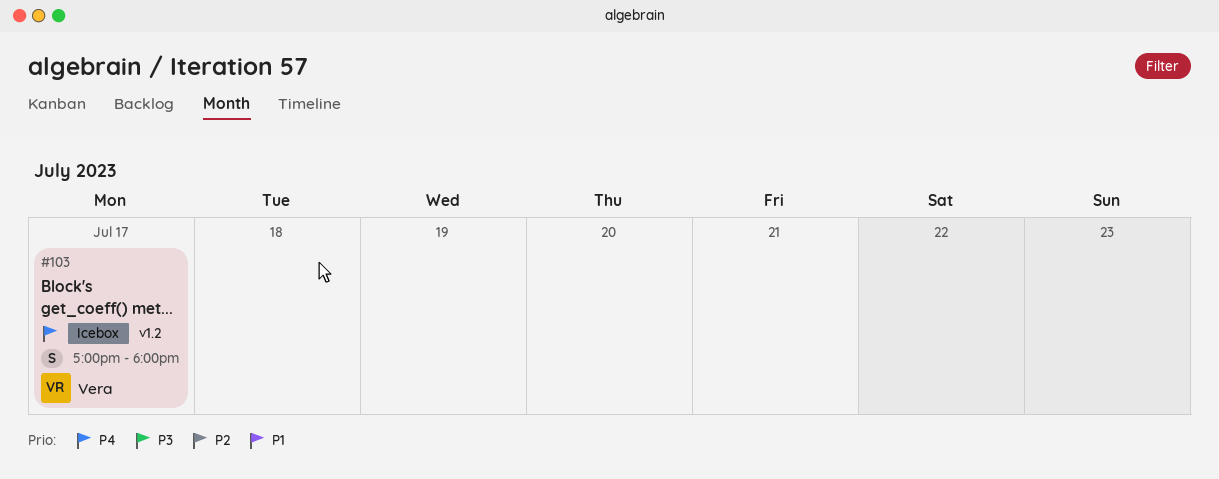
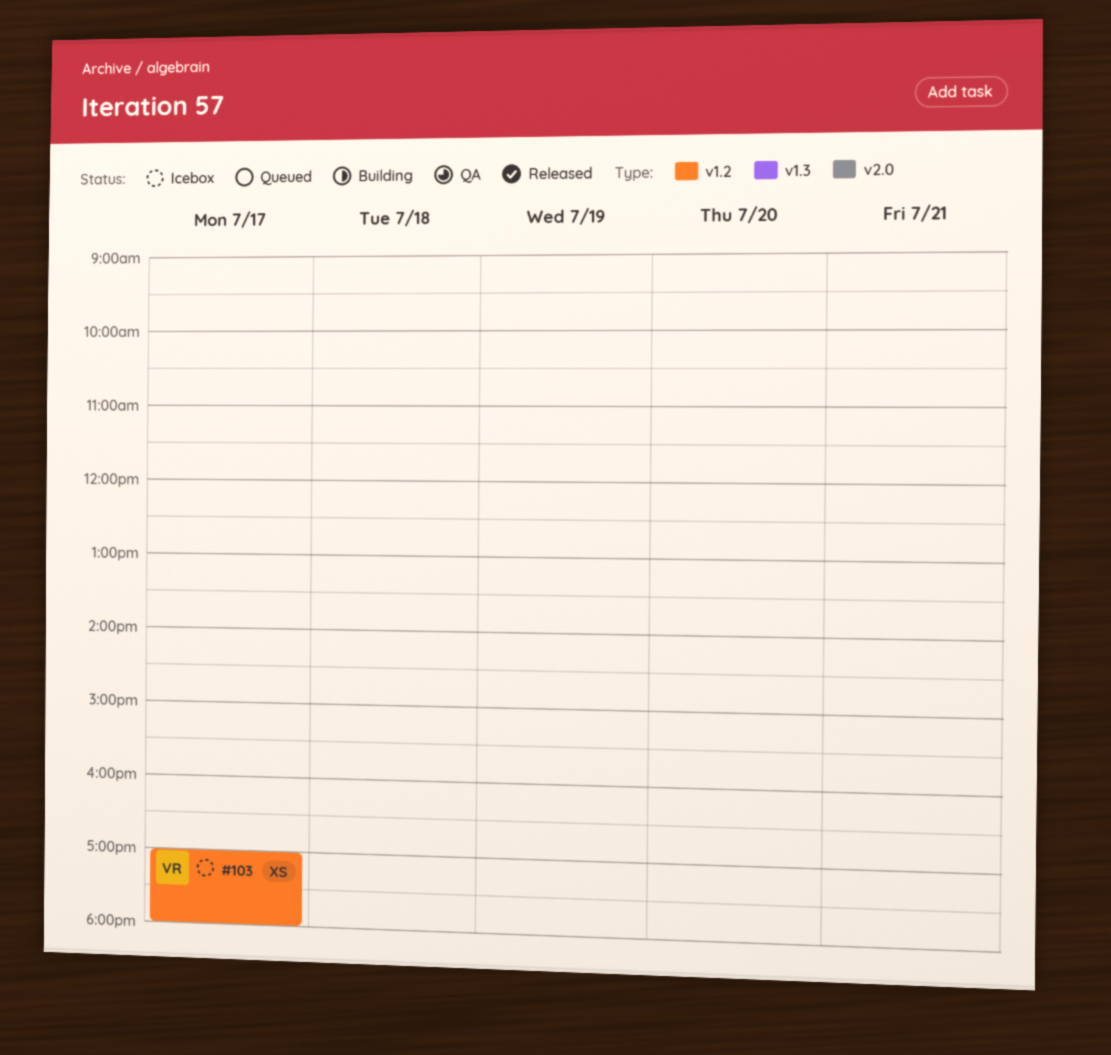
#103, estimate: S -> XS

